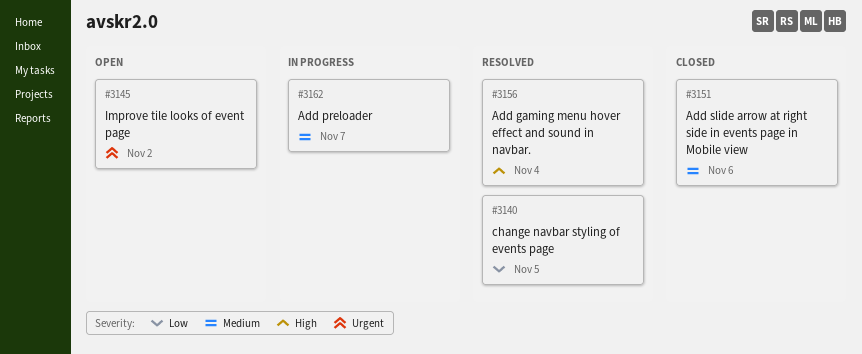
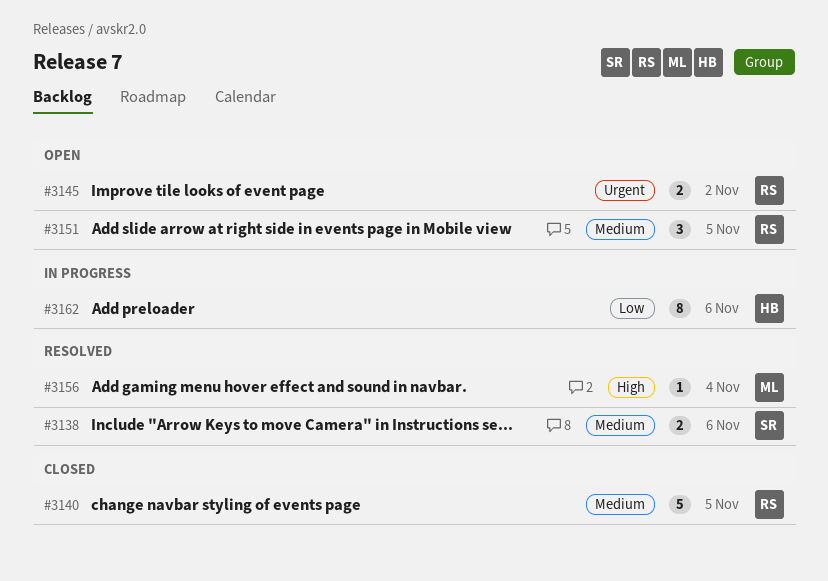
#3138: none -> present
#3140, status: Resolved -> Closed
#3140, priority: Low -> Medium
#3151, status: Closed -> Open
#3151, due: Nov 6 -> Nov 5
#3162, priority: Medium -> Low
#3162, due: Nov 7 -> Nov 6

